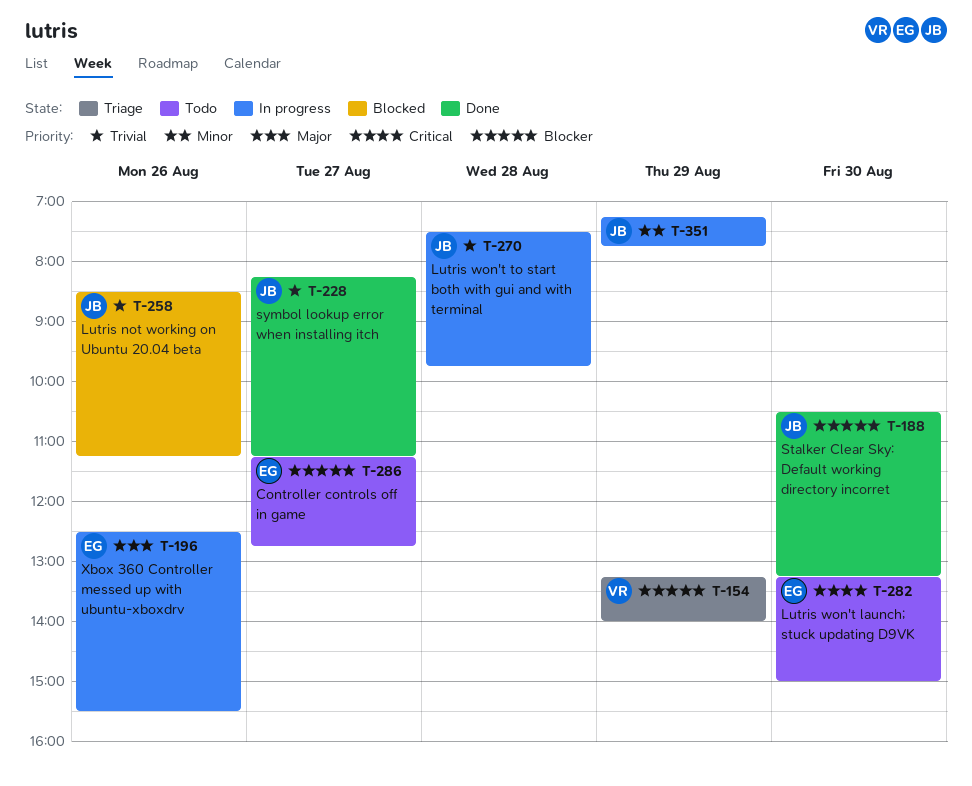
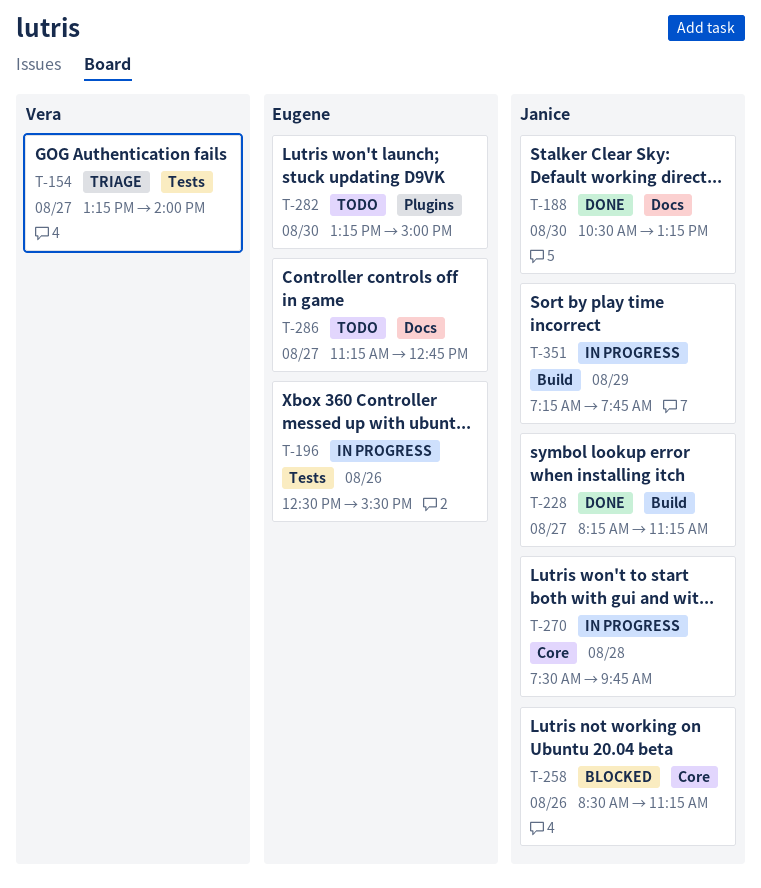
T-154, day: Aug 29 -> Aug 27

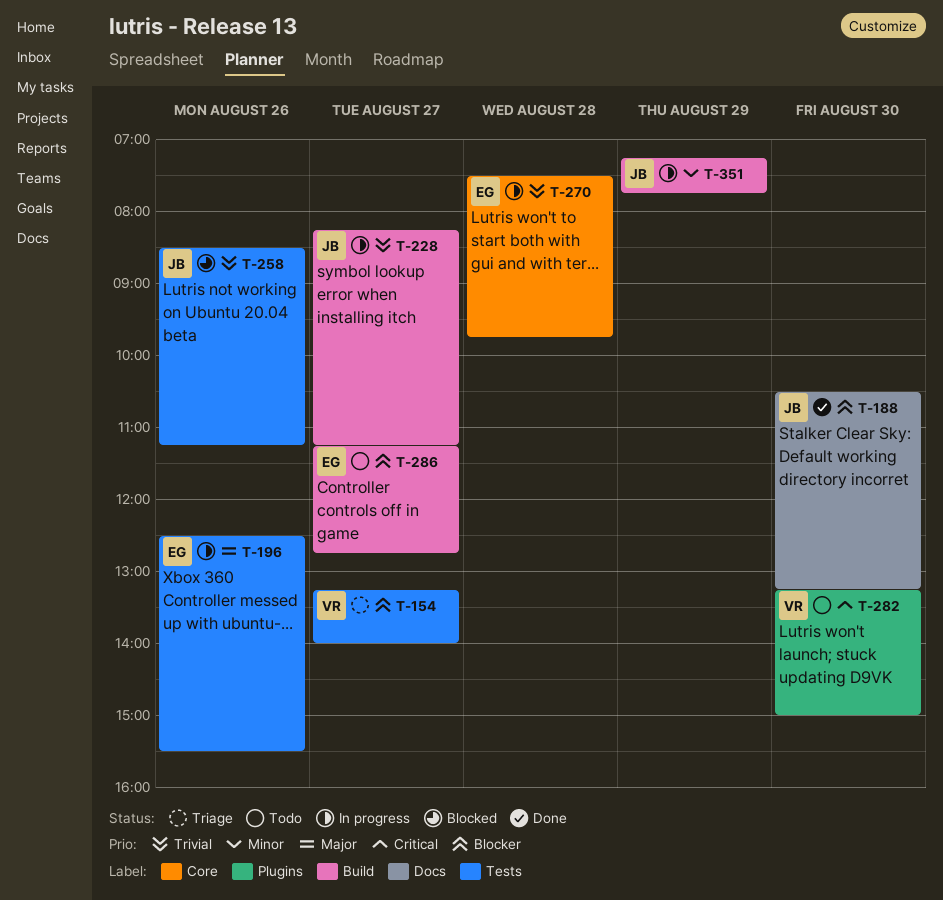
T-228, status: Done -> In progress
T-258, label: Core -> Tests
T-270, owner: Janice -> Eugene
T-282, owner: Eugene -> Vera
T-286, label: Docs -> Build

